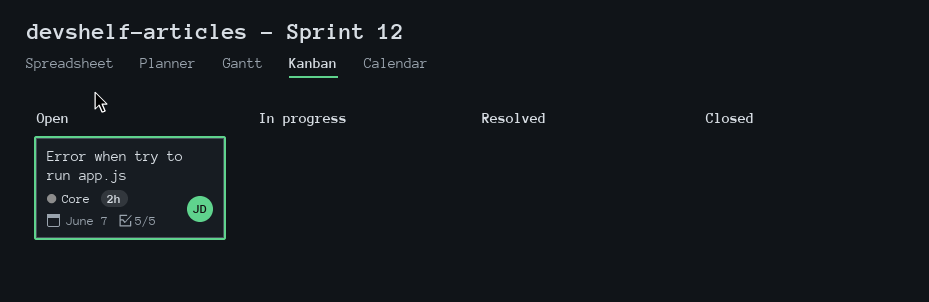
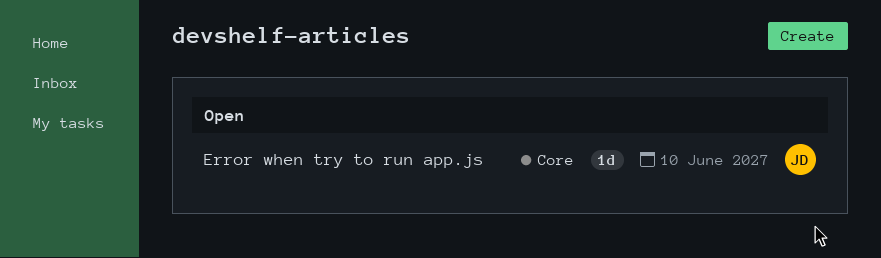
Error when try to run app.js, estimate: 2h -> 1d
Error when try to run app.js, due: Jun 7 -> Jun 10

